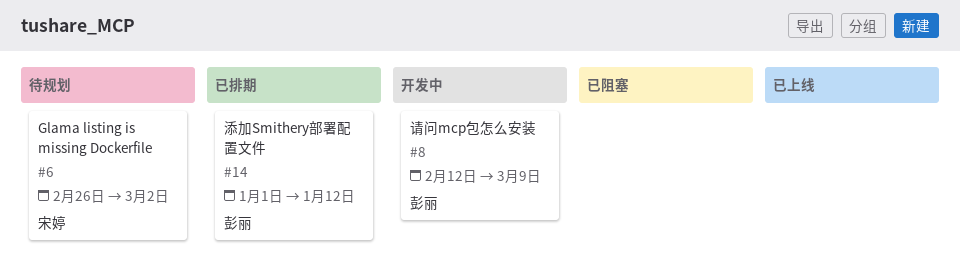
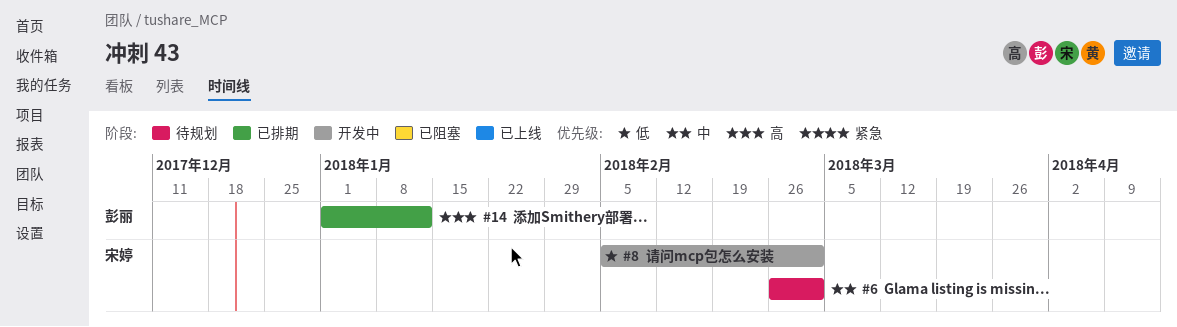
#8, owner: 彭丽 -> 宋婷
#8, start: Feb 12 -> Feb 5
#8, due: Mar 9 -> Mar 2

